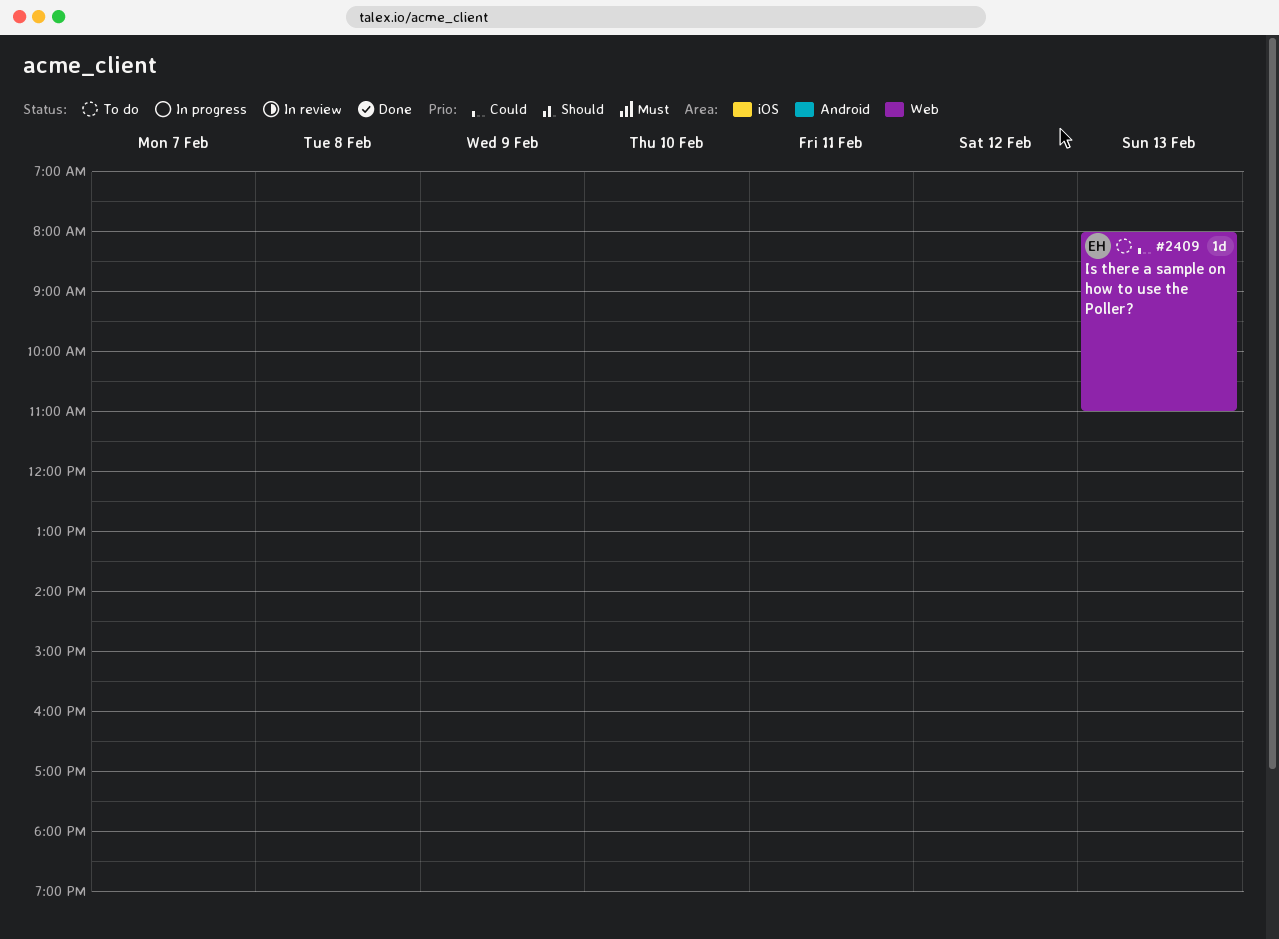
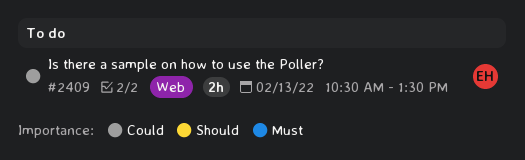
#2409, estimate: 1d -> 2h
#2409, begins: 08:00 -> 10:30
#2409, ends: 11:00 -> 13:30

